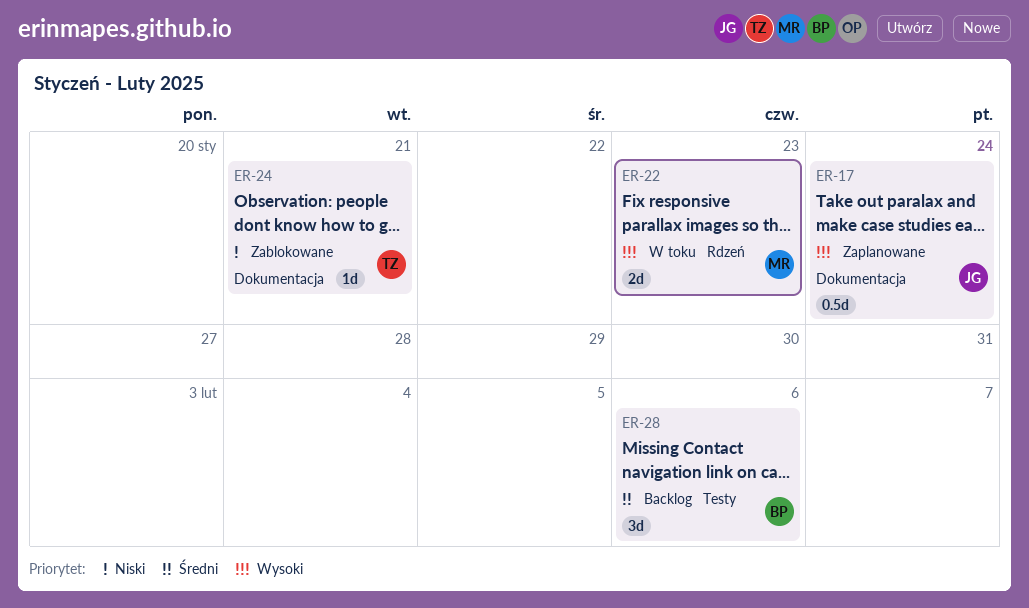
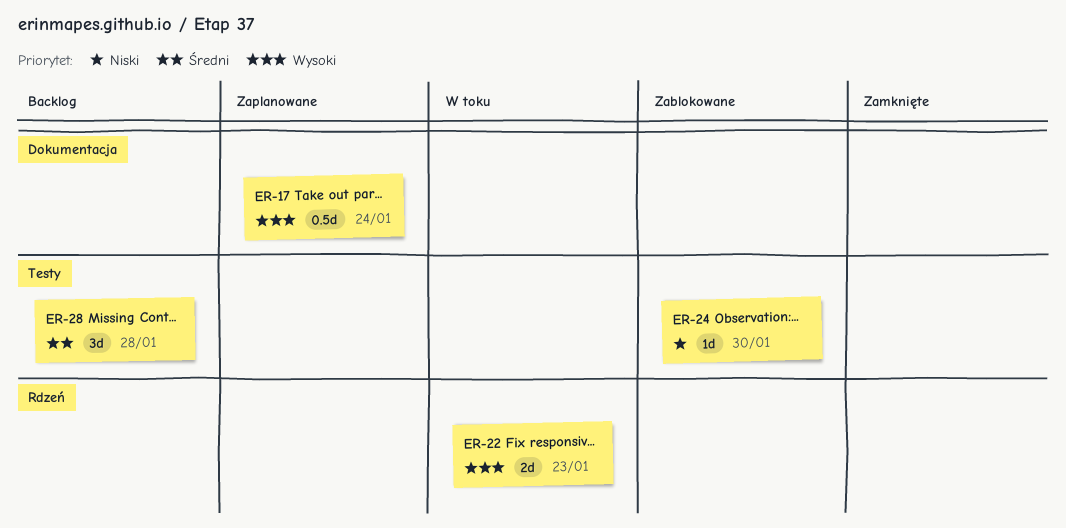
ER-24, label: Dokumentacja -> Testy
ER-24, due: Jan 21 -> Jan 30
ER-28, due: Feb 6 -> Jan 28

